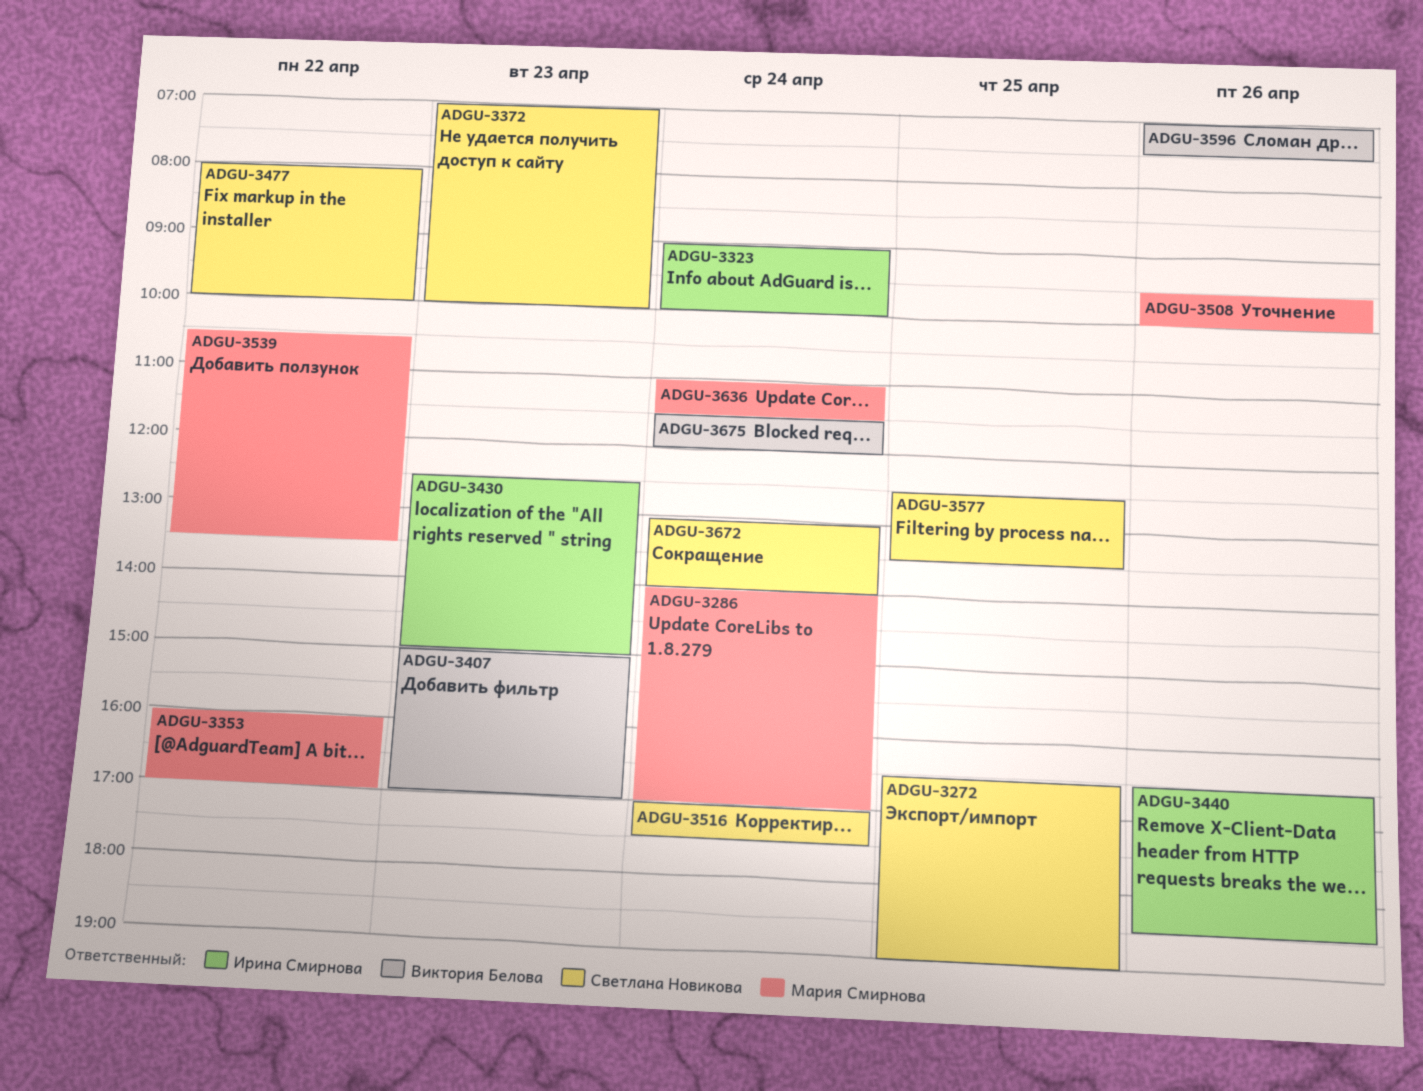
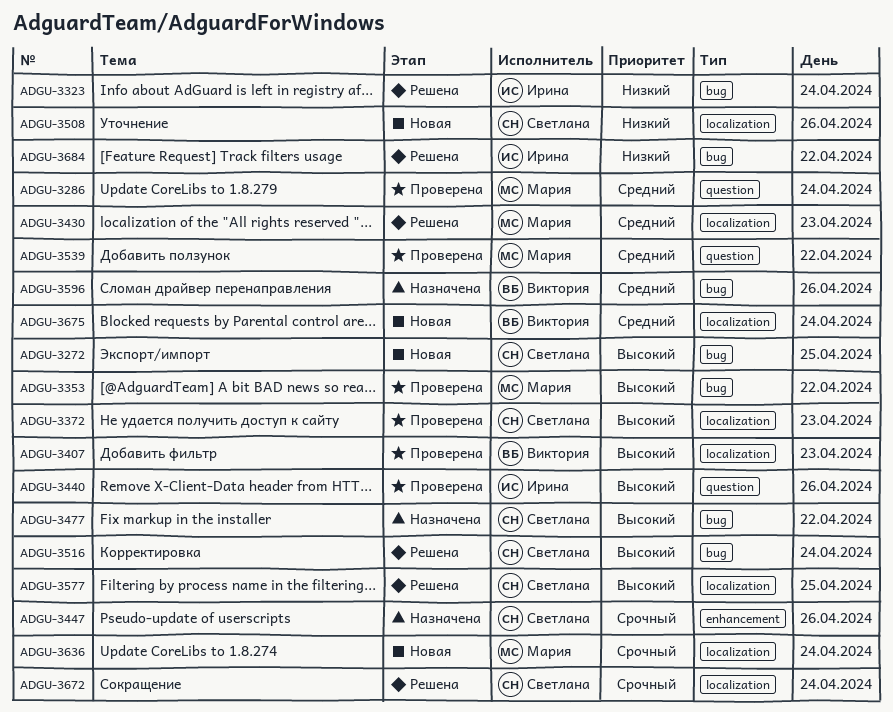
ADGU-3430, owner: Ирина Смирнова -> Мария Смирнова
ADGU-3447: none -> present
ADGU-3508, owner: Мария Смирнова -> Светлана Новикова
ADGU-3684: none -> present

